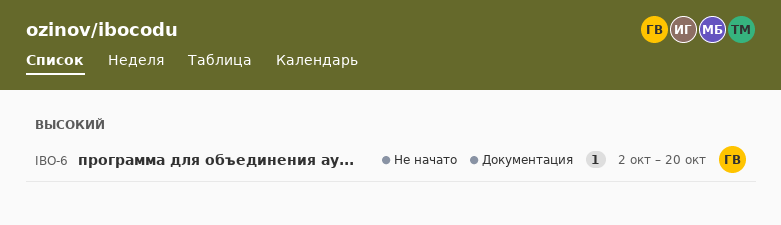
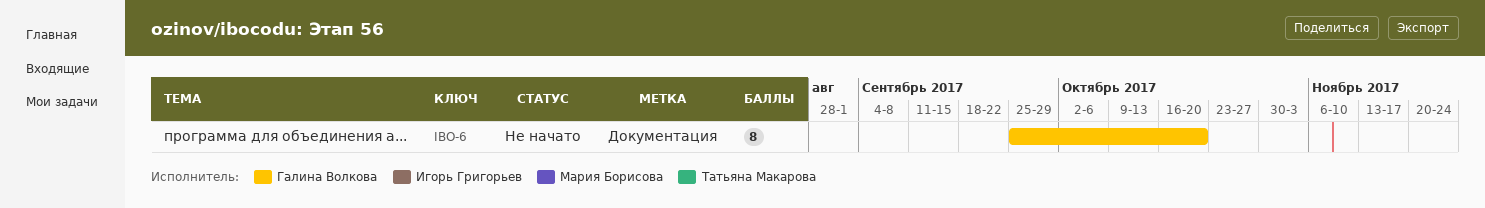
IBO-6, estimate: 1 -> 8
IBO-6, start: Oct 2 -> Sep 25

